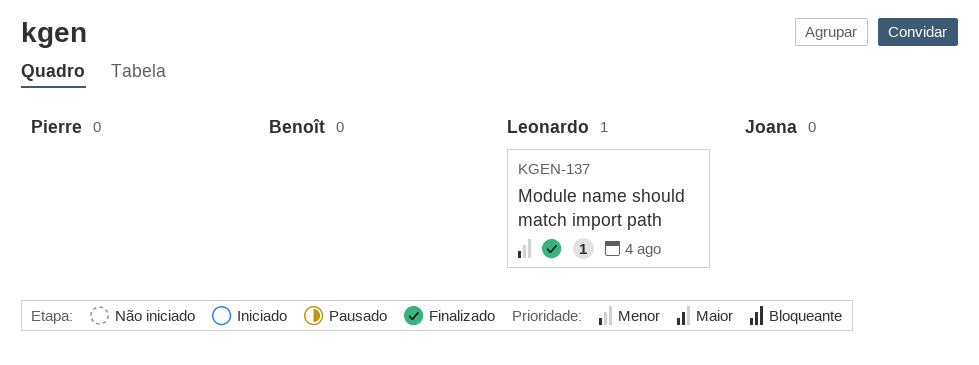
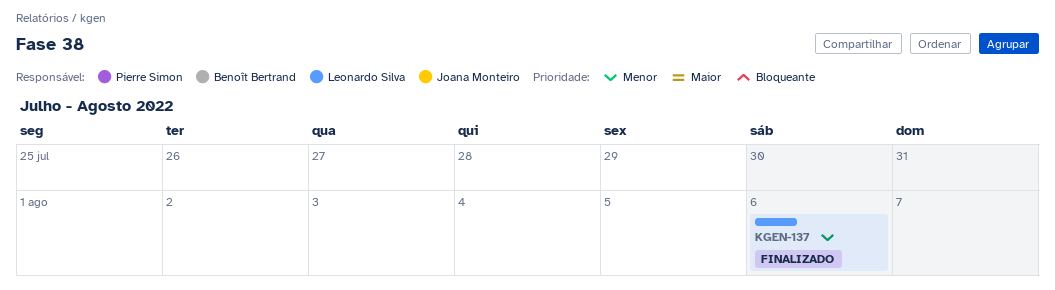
KGEN-137, due: Aug 4 -> Aug 6

